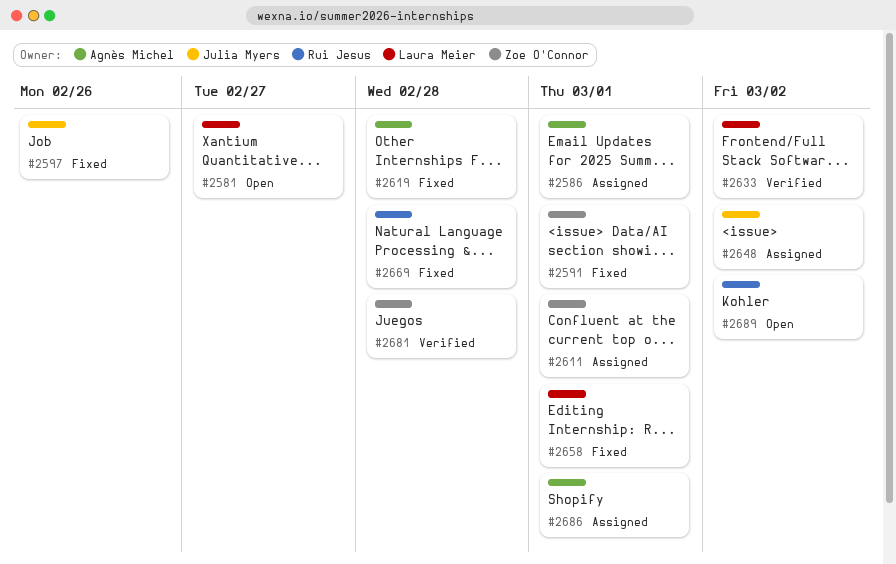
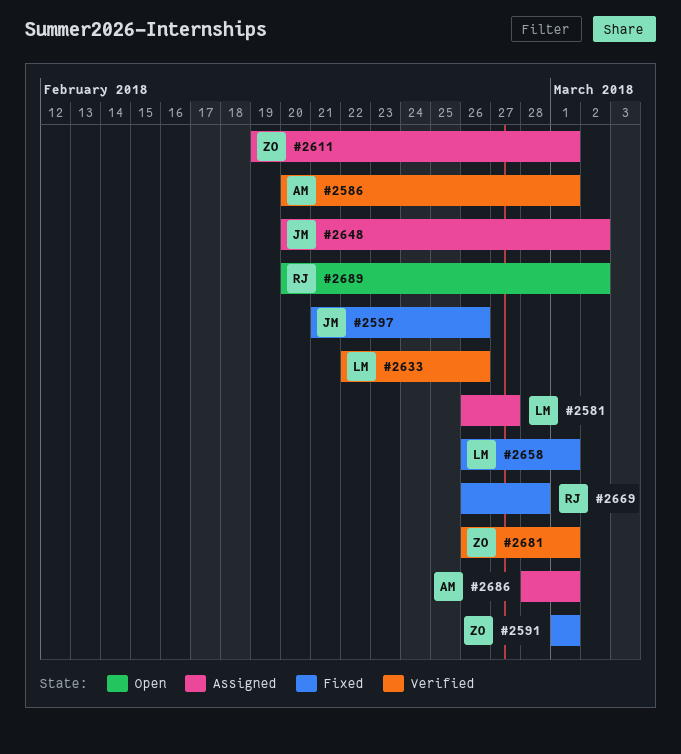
#2581, status: Open -> Assigned
#2586, status: Assigned -> Verified
#2619: present -> none
#2633, due: Mar 2 -> Feb 26
#2681, due: Feb 28 -> Mar 1

